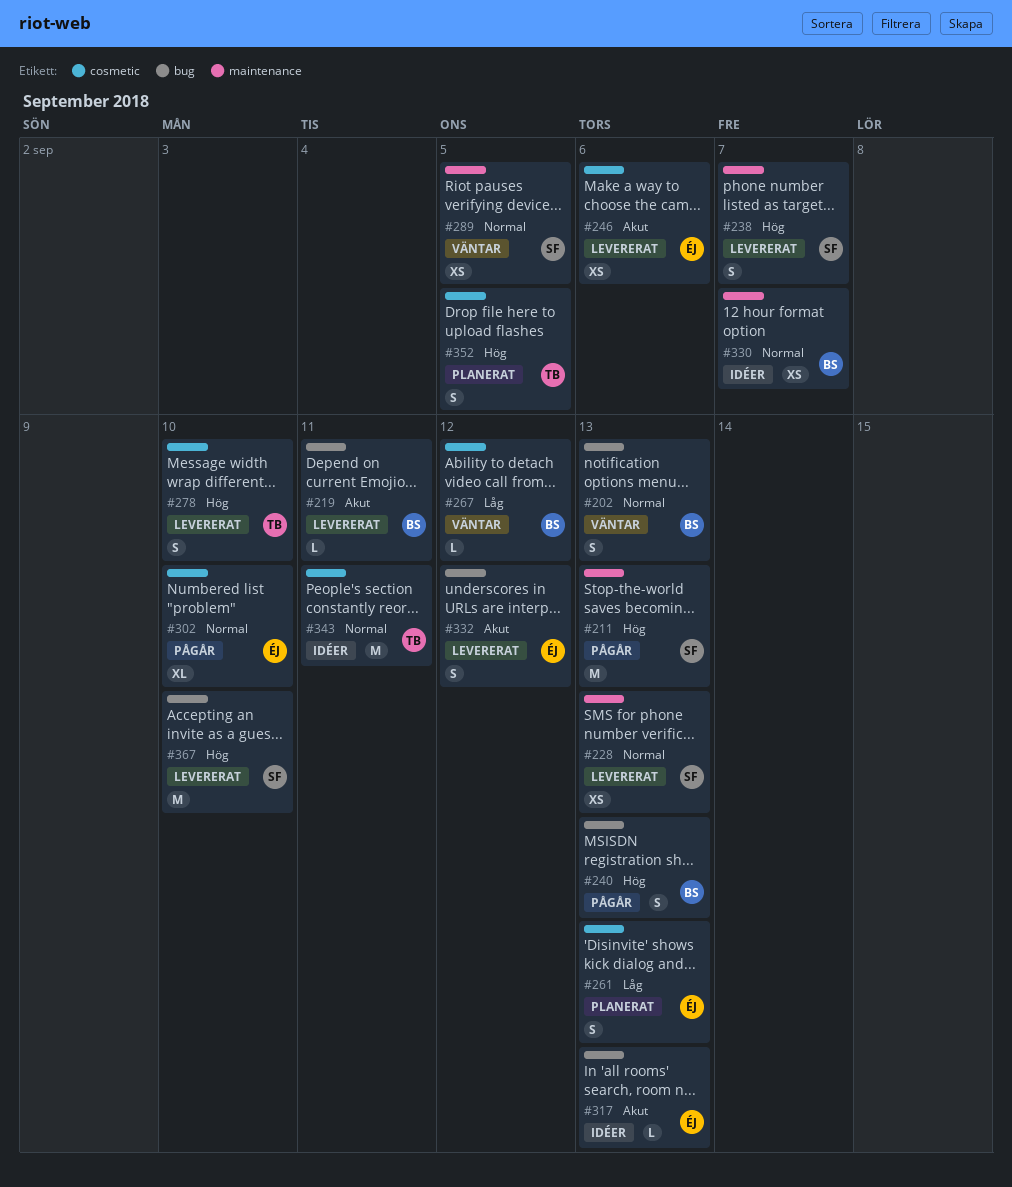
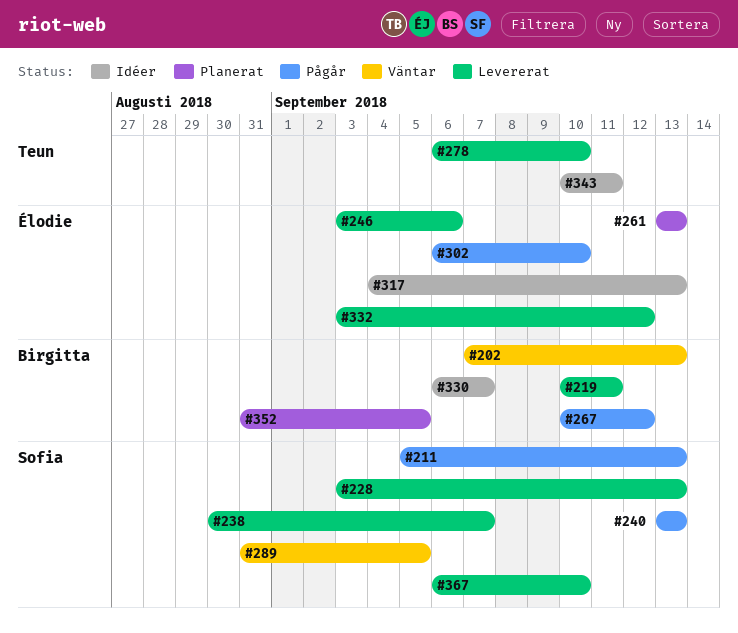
#240, owner: Birgitta -> Sofia
#267, status: Väntar -> Pågår
#352, owner: Teun -> Birgitta

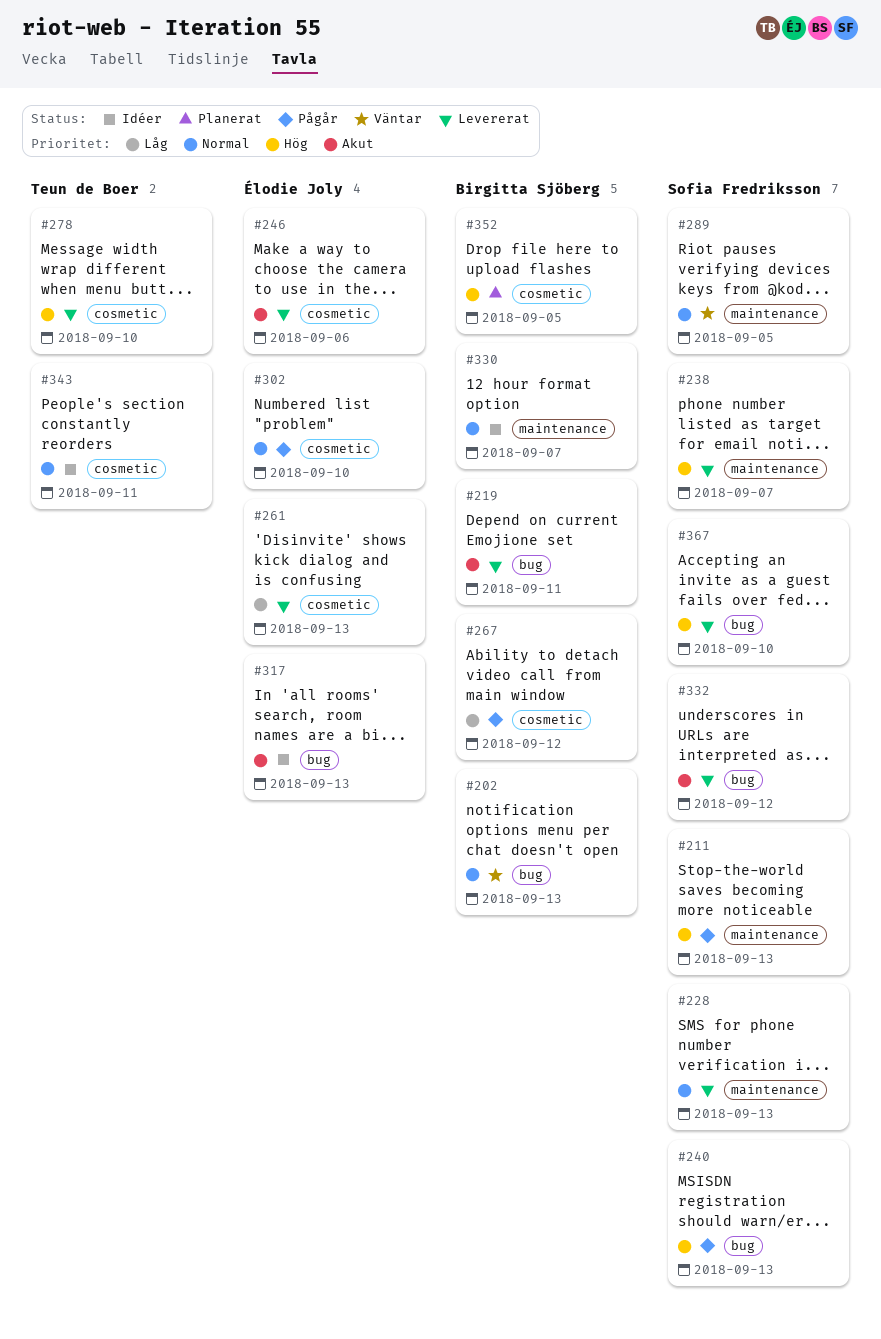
#261, status: Planerat -> Levererat
#332, owner: Élodie Joly -> Sofia Fredriksson

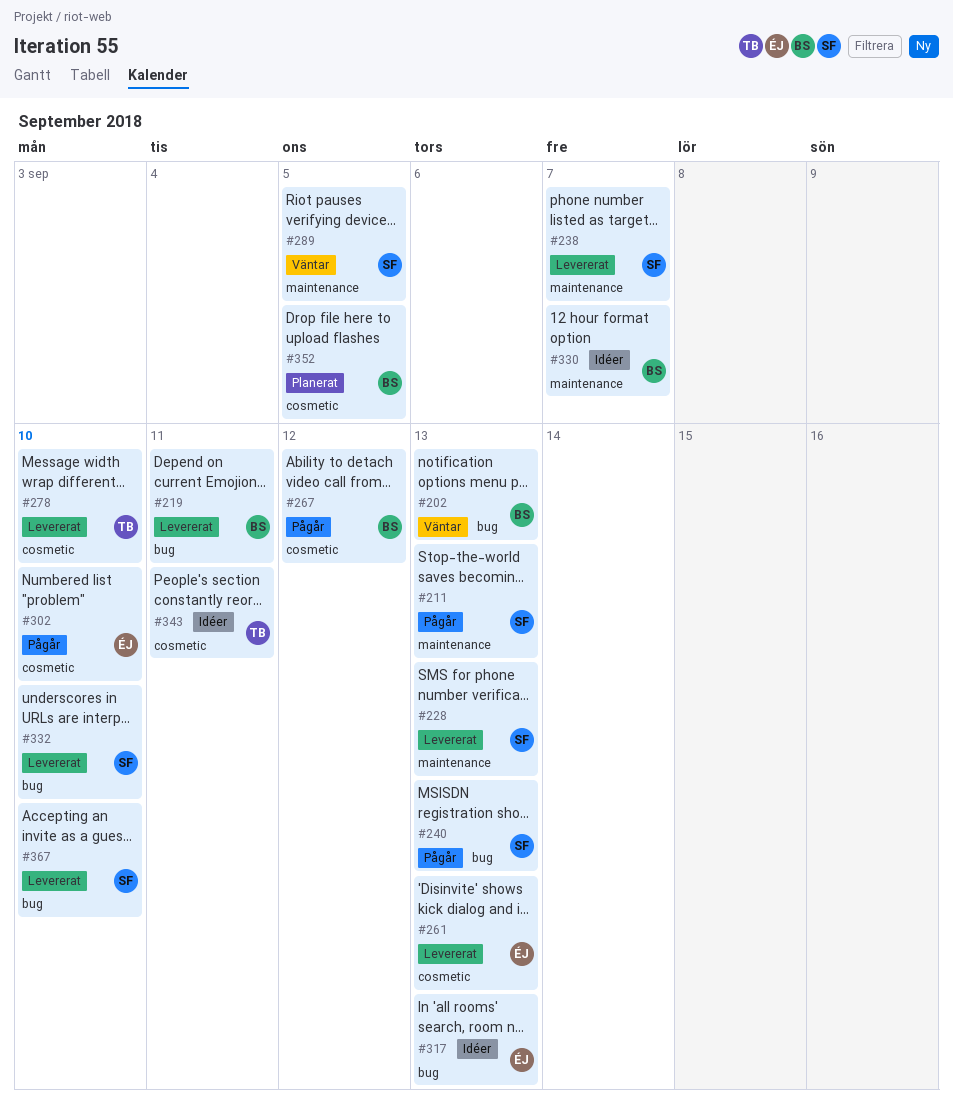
#246: present -> none
#332, due: Sep 12 -> Sep 10

